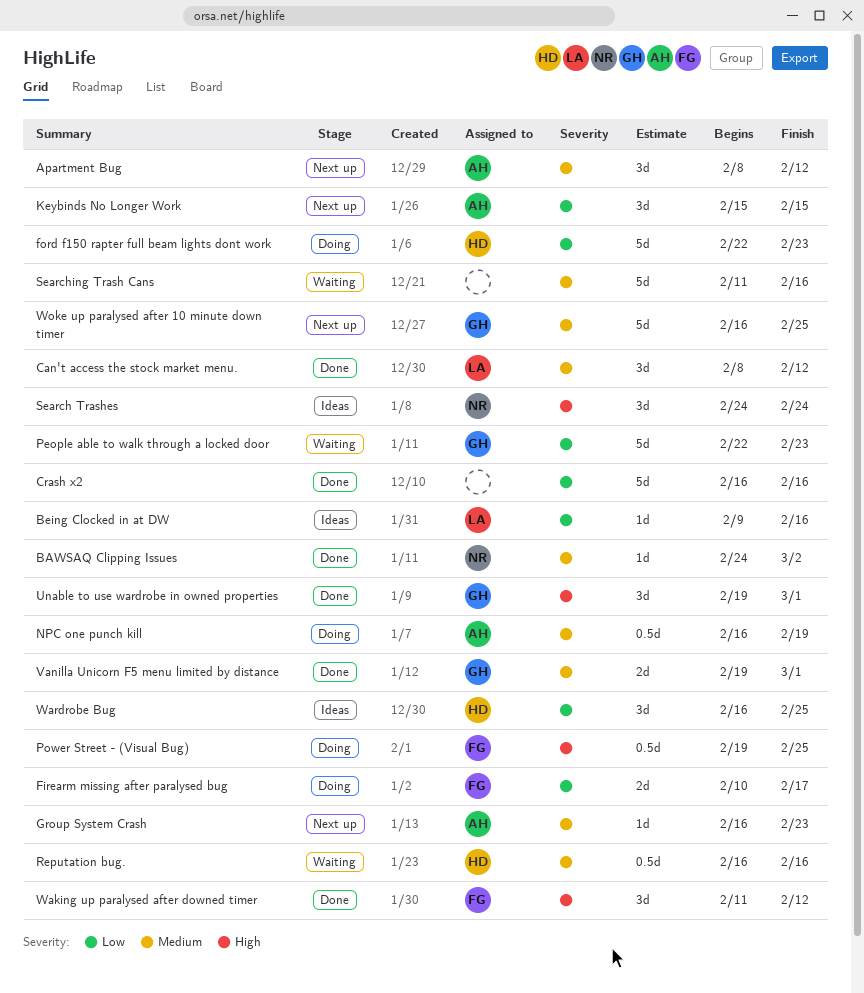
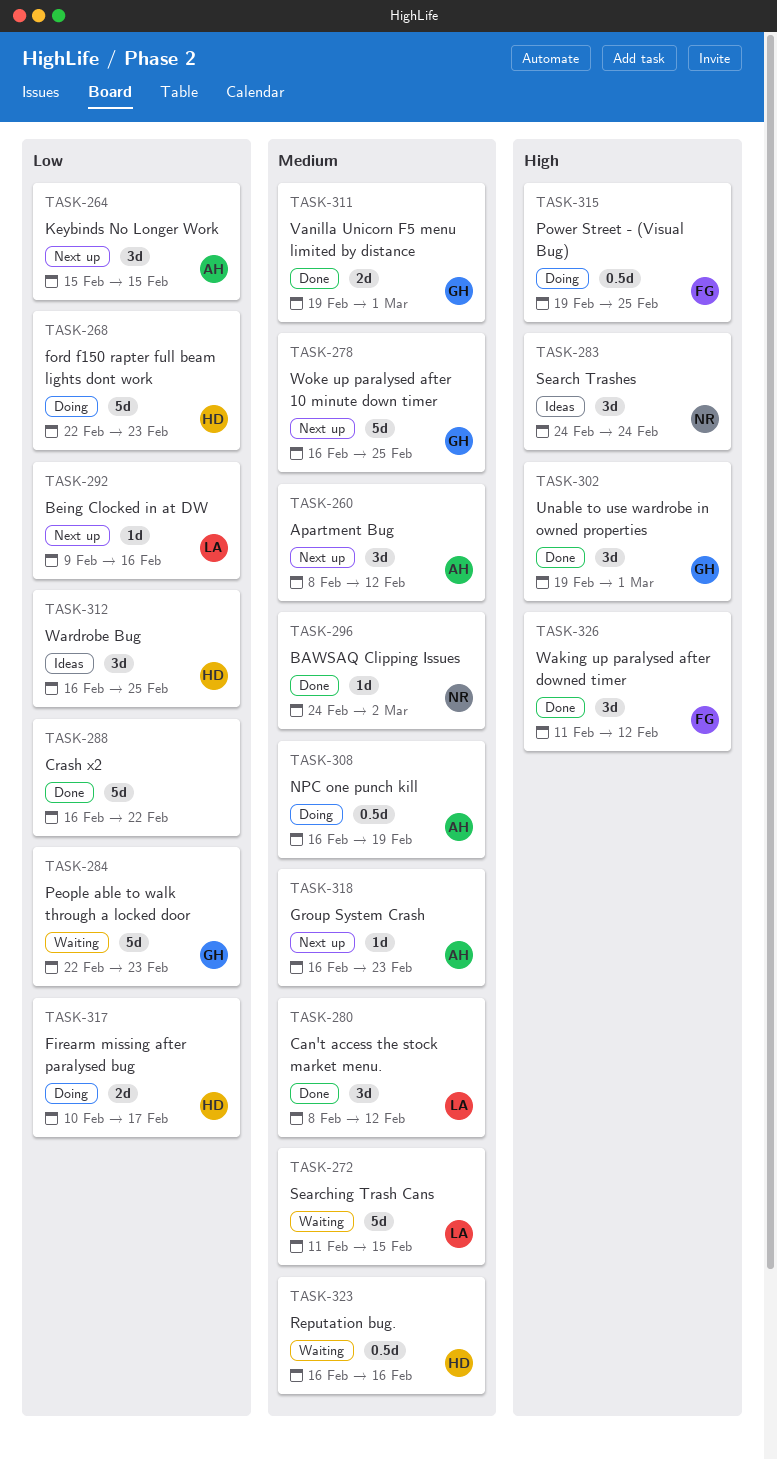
Being Clocked in at DW, status: Ideas -> Next up
Crash x2, due: Feb 16 -> Feb 22
Firearm missing after paralysed bug, owner: FG -> HD
Searching Trash Cans, owner: none -> LA
Searching Trash Cans, due: Feb 16 -> Feb 15

